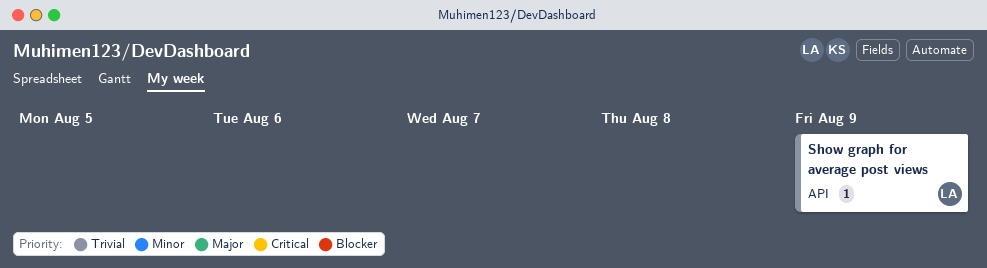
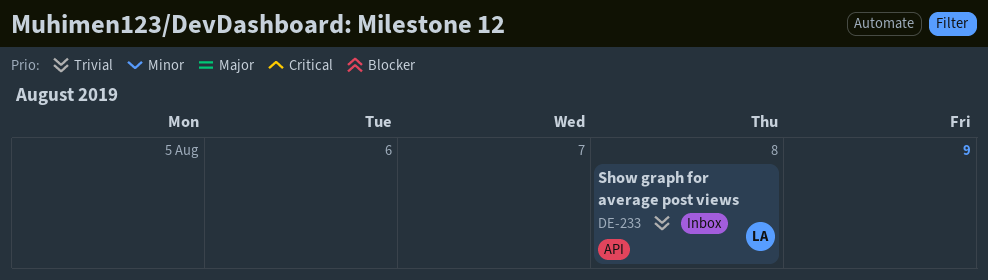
Show graph for average post views, due: Aug 9 -> Aug 8

